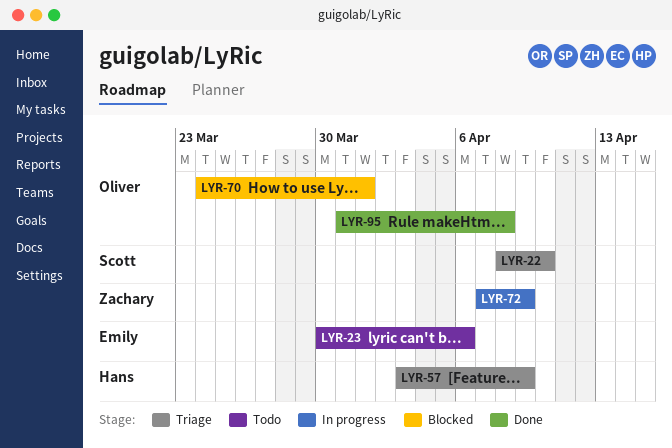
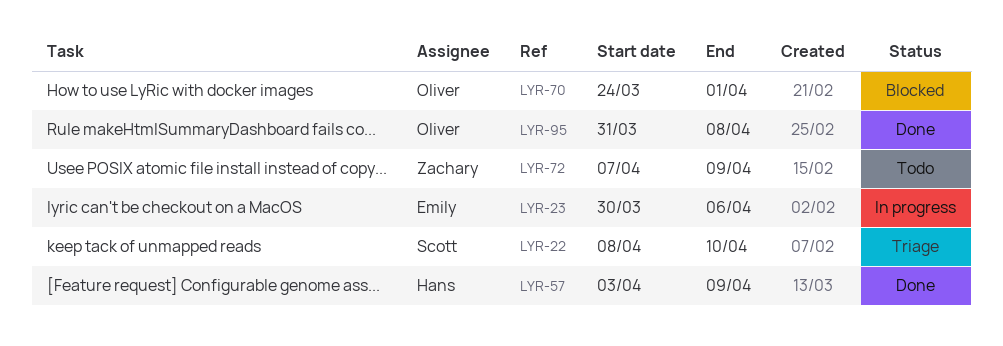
LYR-23, status: Todo -> In progress
LYR-57, status: Triage -> Done
LYR-72, status: In progress -> Todo

